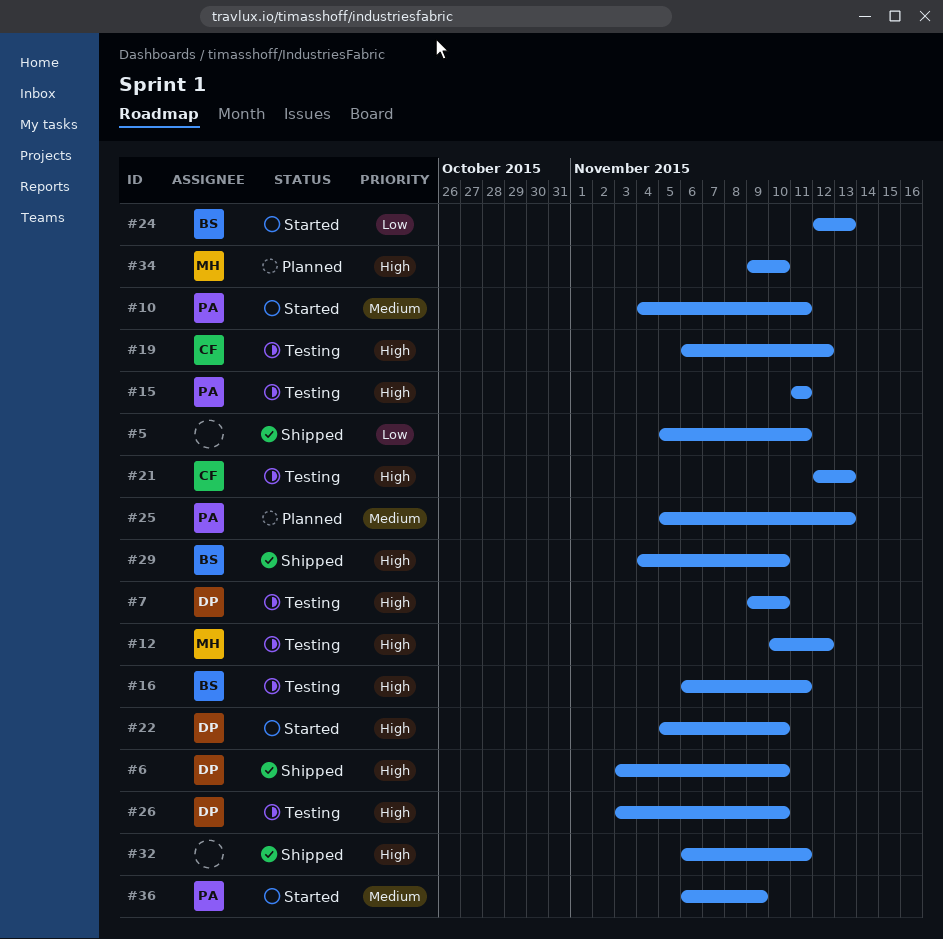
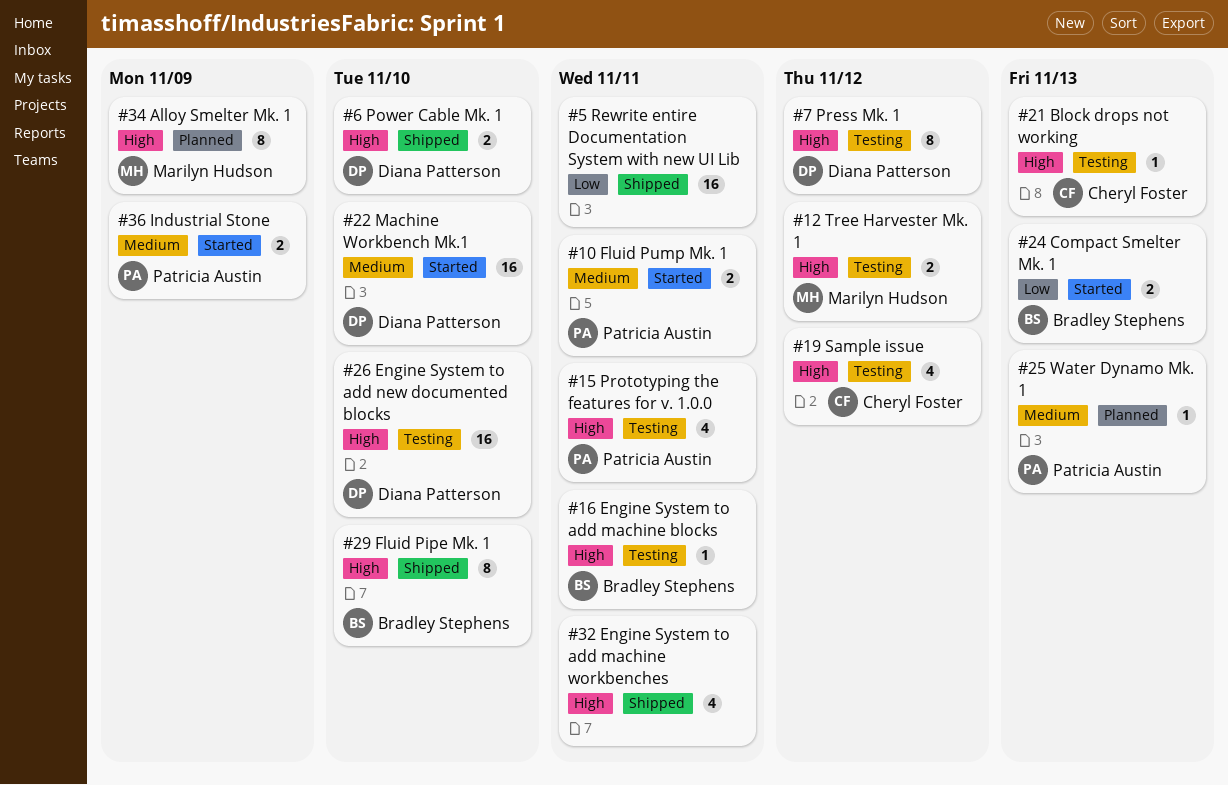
#7, due: Nov 10 -> Nov 12
#22, priority: High -> Medium
#34, due: Nov 10 -> Nov 9

